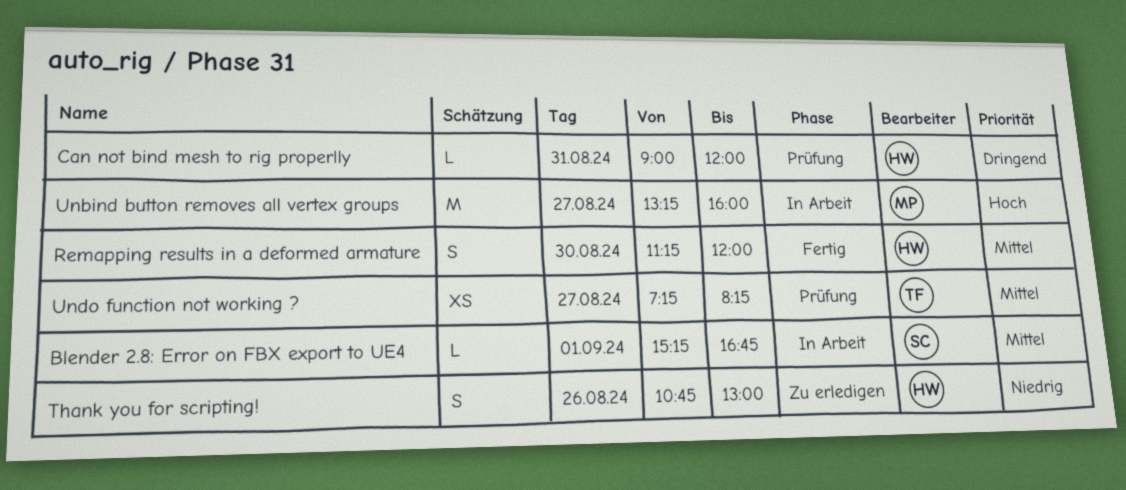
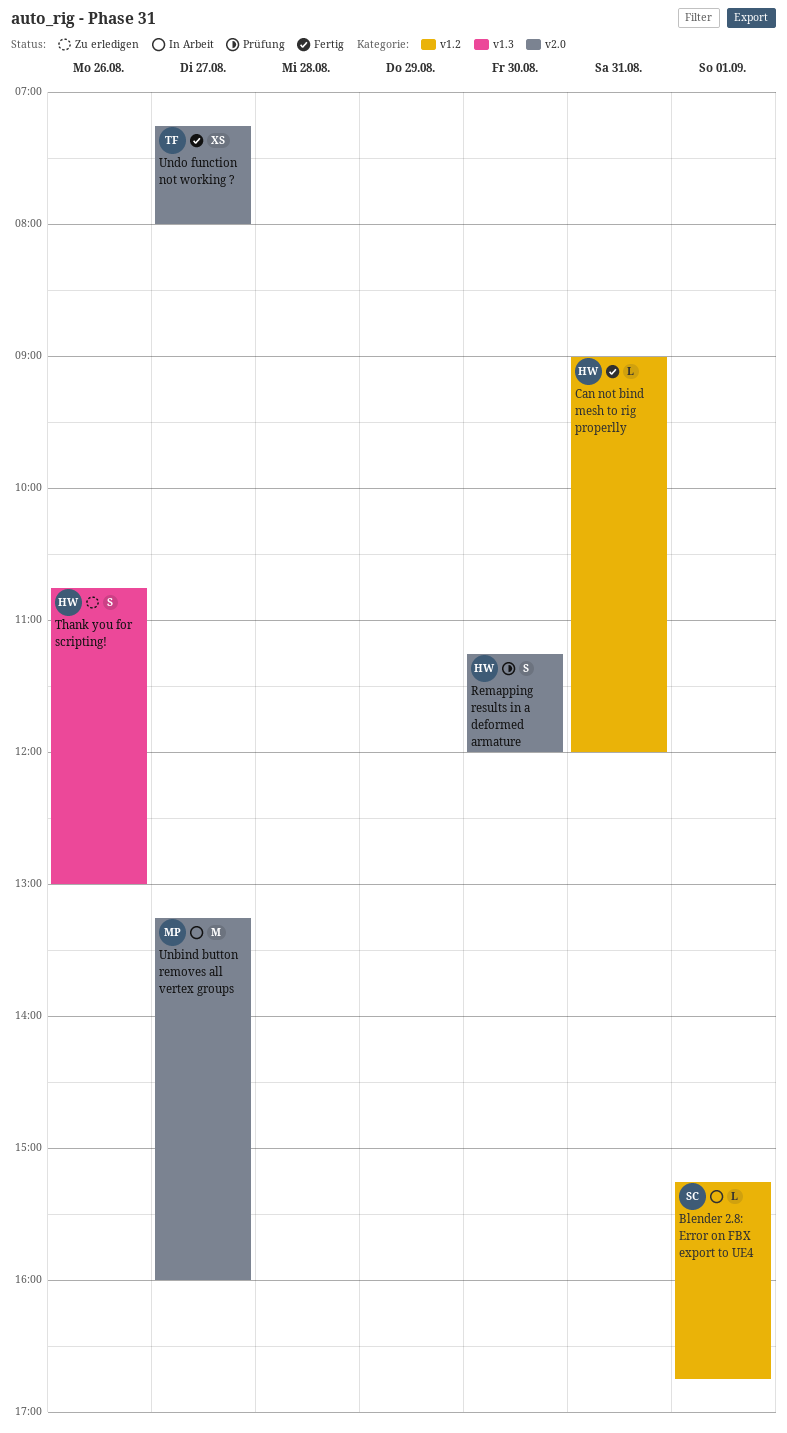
Can not bind mesh to rig properlly, status: Prüfung -> Fertig
Remapping results in a deformed armature, status: Fertig -> Prüfung
Undo function not working ?, status: Prüfung -> Fertig
Undo function not working ?, ends: 08:15 -> 08:00

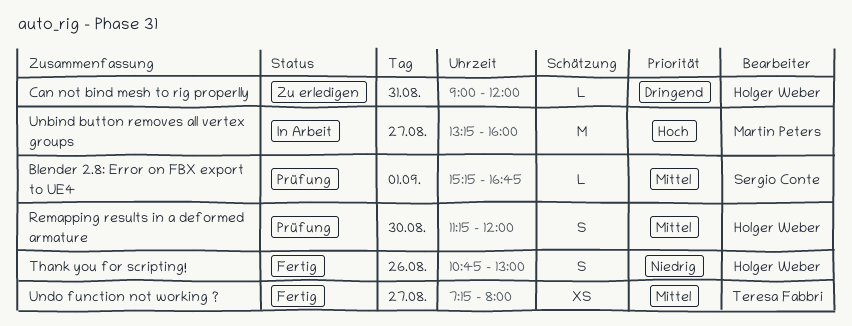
Blender 2.8: Error on FBX export to UE4, status: In Arbeit -> Prüfung
Can not bind mesh to rig properlly, status: Fertig -> Zu erledigen
Thank you for scripting!, status: Zu erledigen -> Fertig

